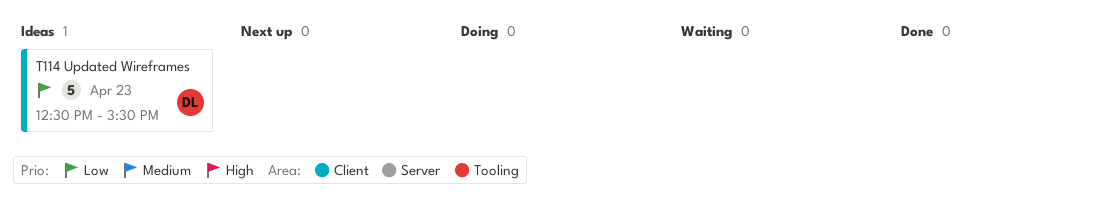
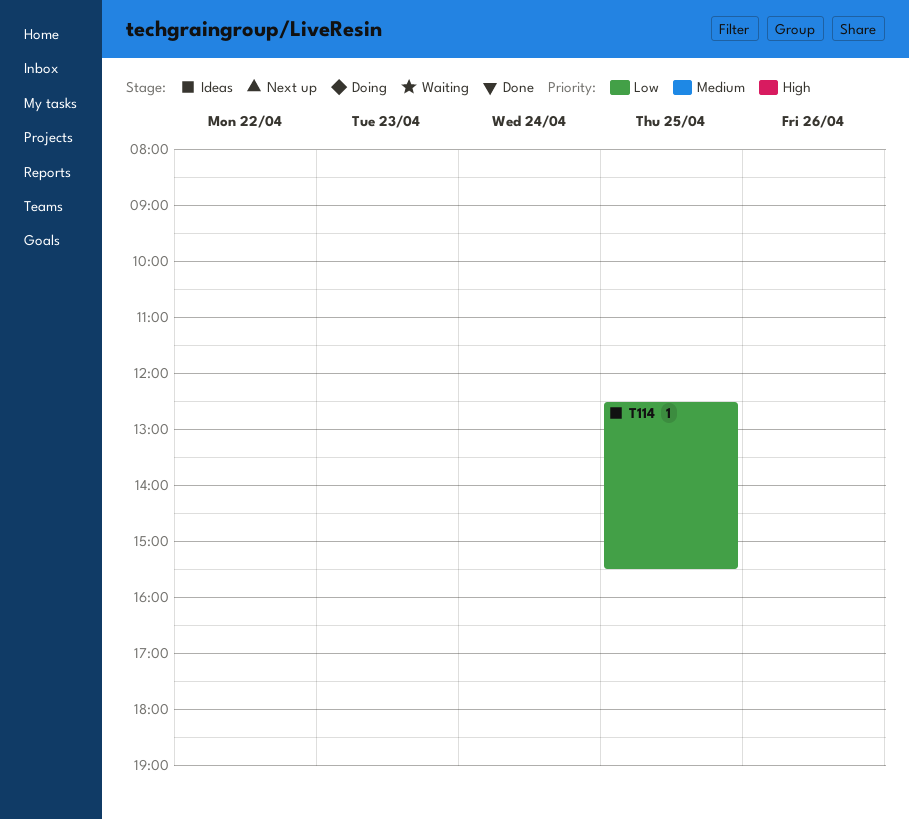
T114, estimate: 5 -> 1
T114, day: Apr 23 -> Apr 25

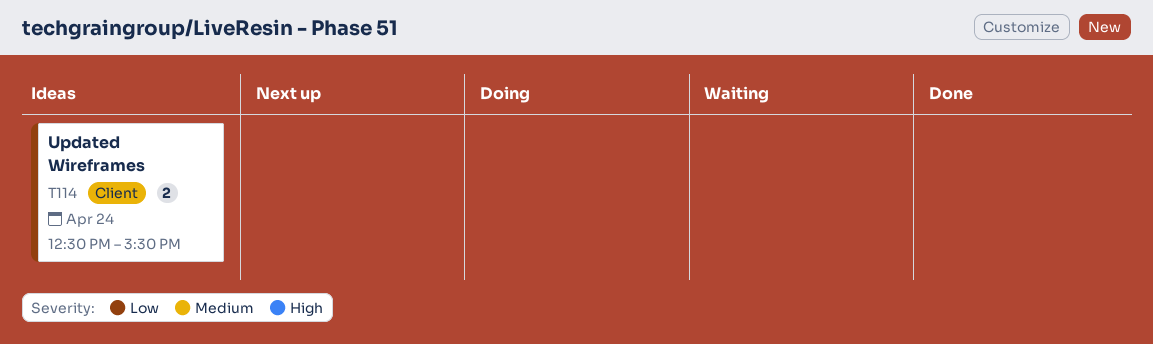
T114, estimate: 1 -> 2
T114, day: Apr 25 -> Apr 24

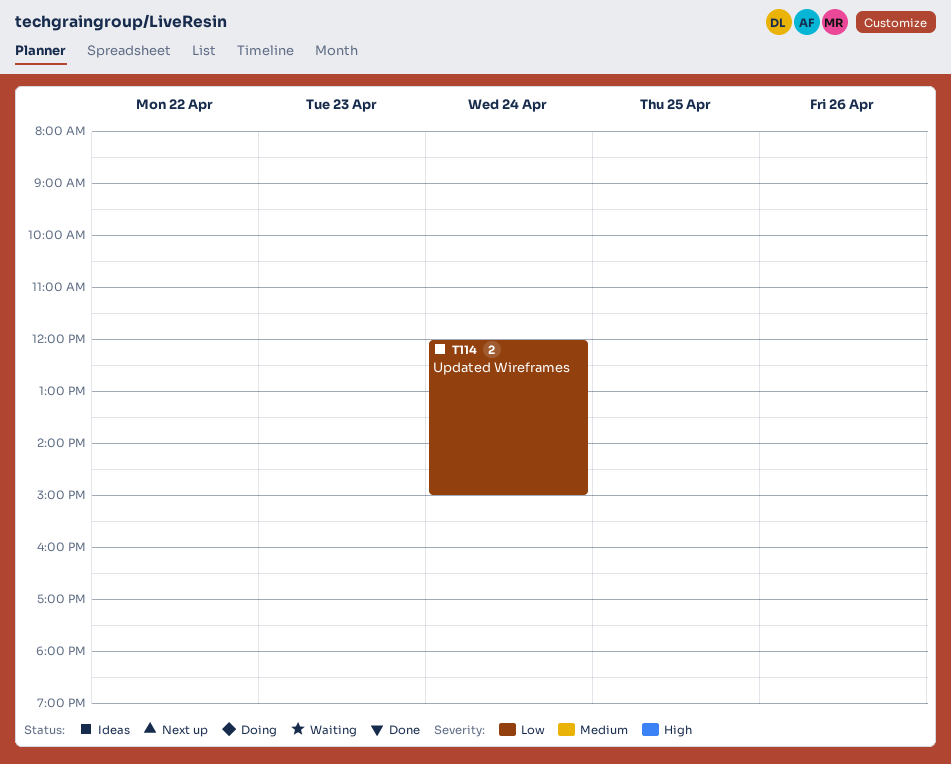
T114, begins: 12:30 -> 12:00
T114, ends: 15:30 -> 15:00

